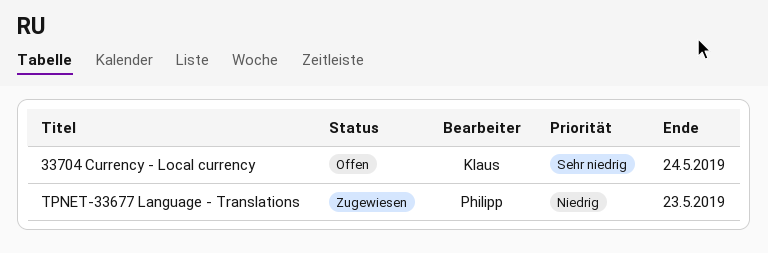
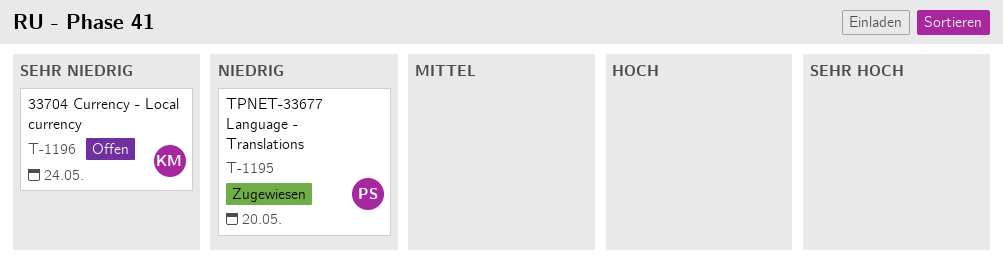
TPNET-33677 Language - Translations, due: May 23 -> May 20

